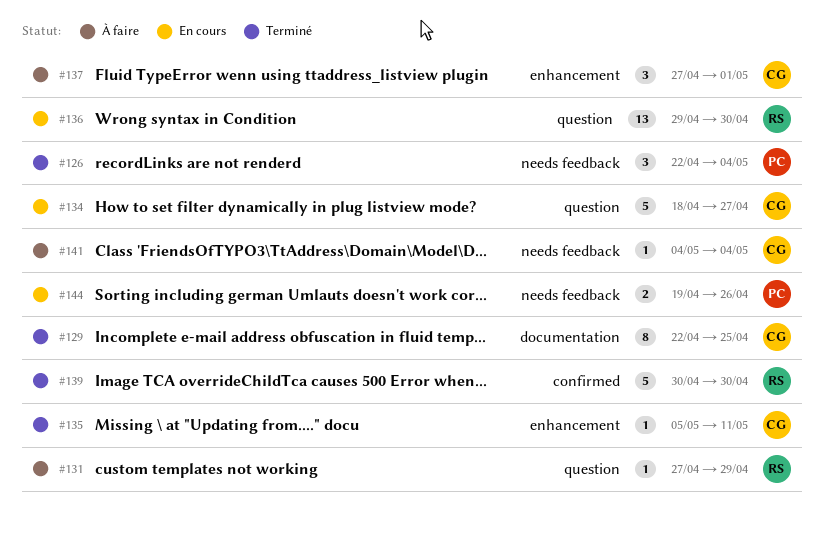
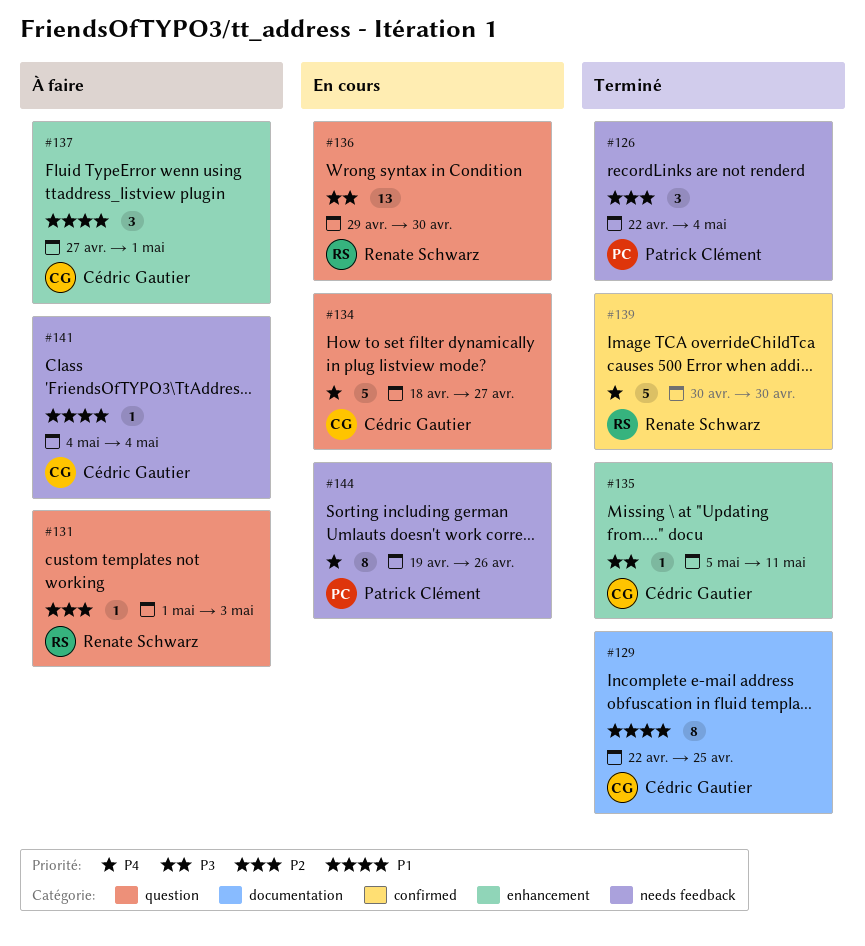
#131, start: Apr 27 -> May 1
#131, due: Apr 29 -> May 3
#144, estimate: 2 -> 8

